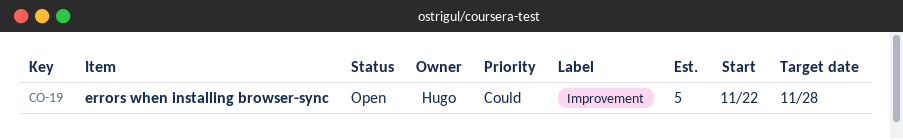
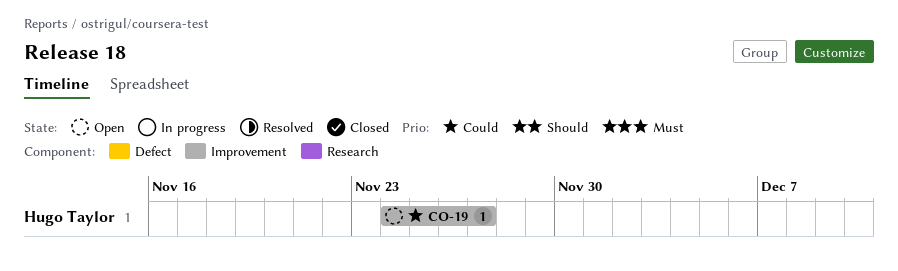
CO-19, estimate: 5 -> 1
CO-19, start: Nov 22 -> Nov 24
CO-19, due: Nov 28 -> Nov 27

